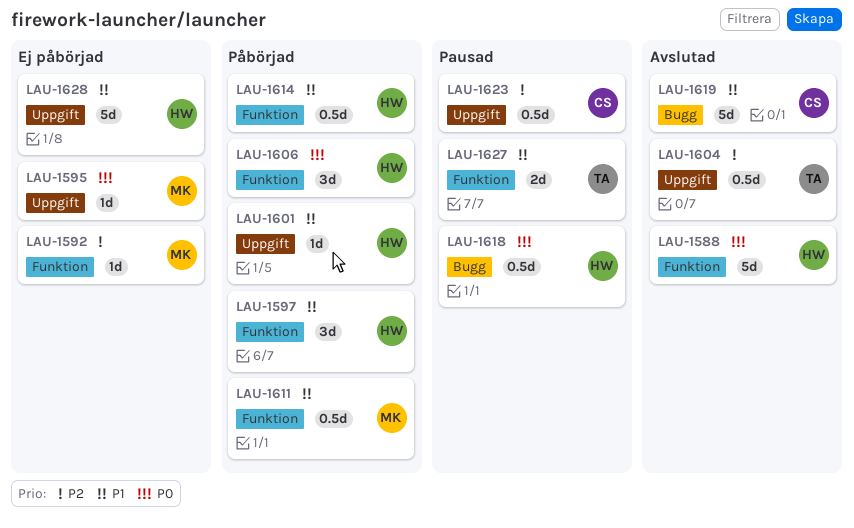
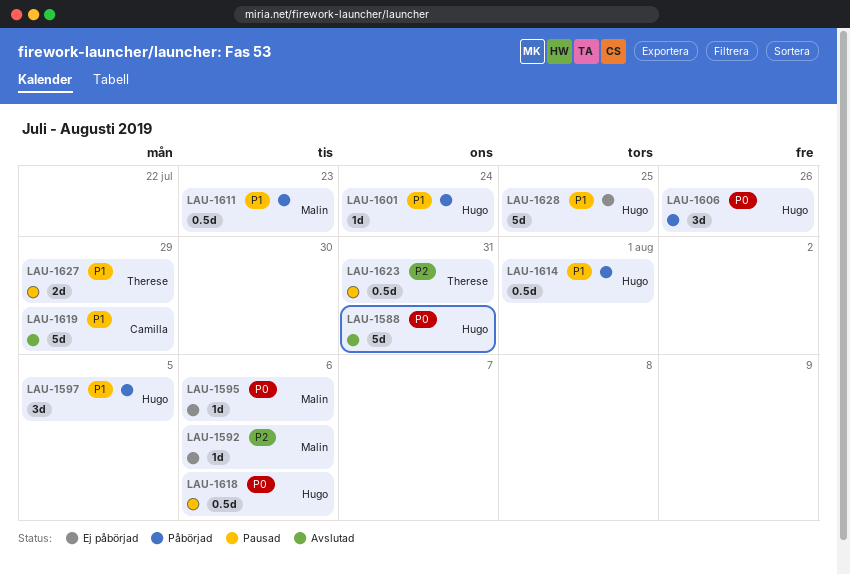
LAU-1604: present -> none
LAU-1623, owner: Camilla -> Therese

